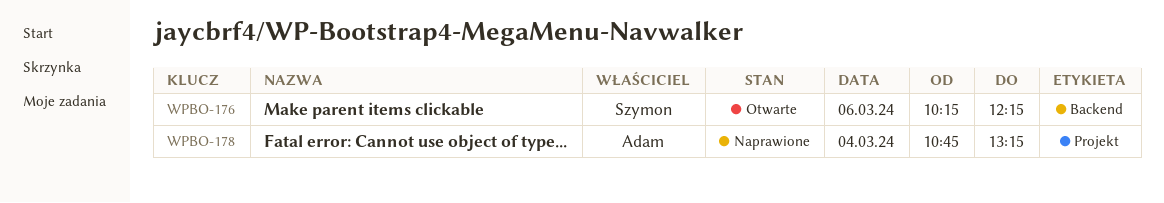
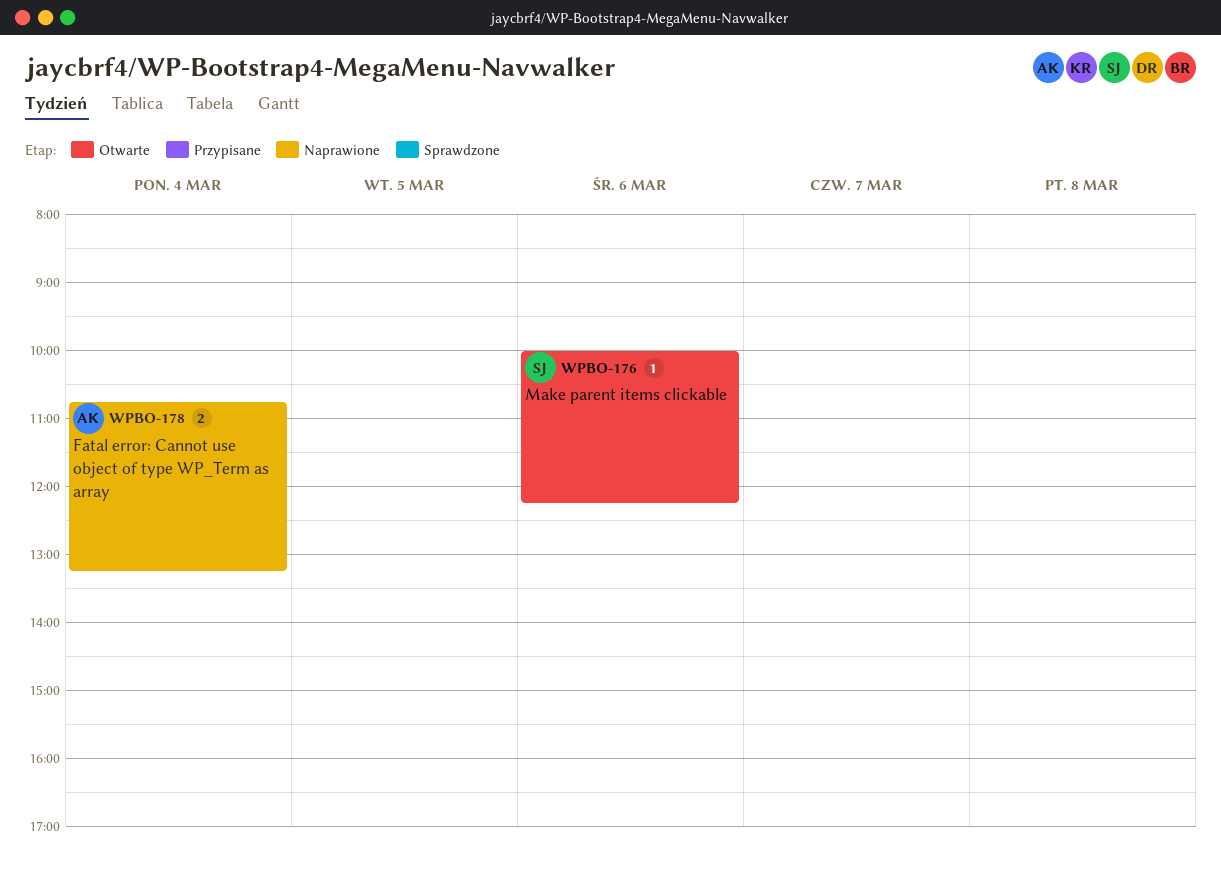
WPBO-176, begins: 10:15 -> 10:00

